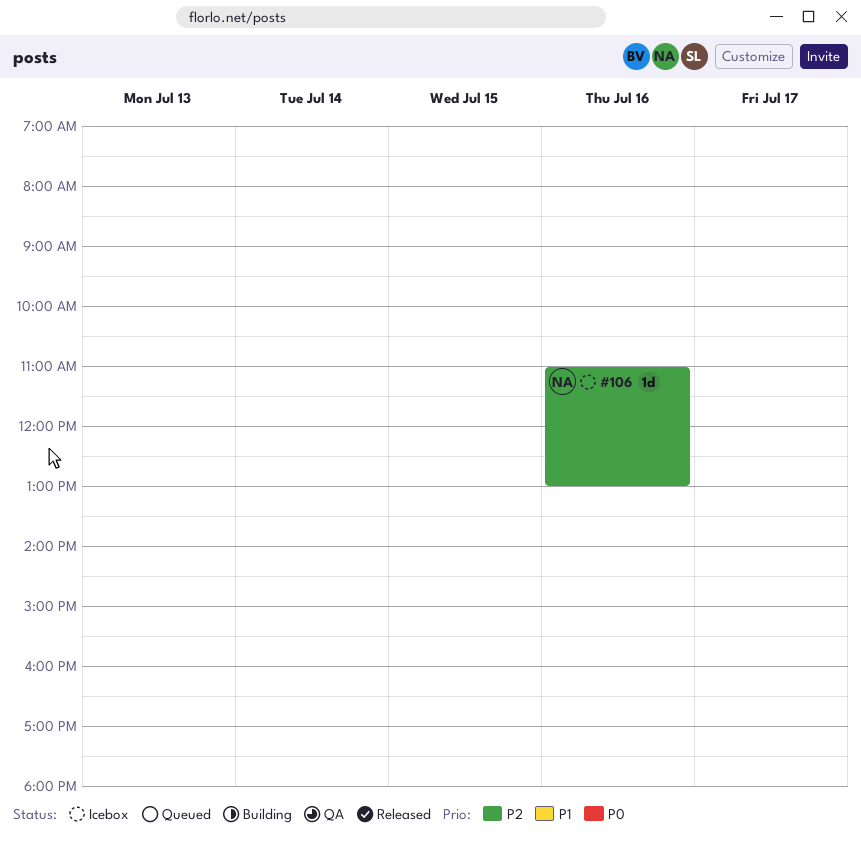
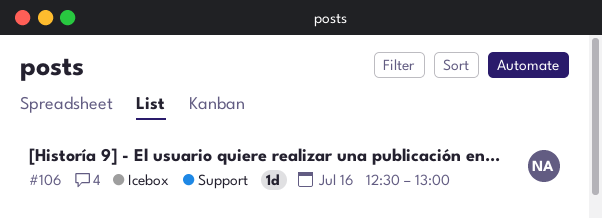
#106, begins: 11:00 -> 12:30

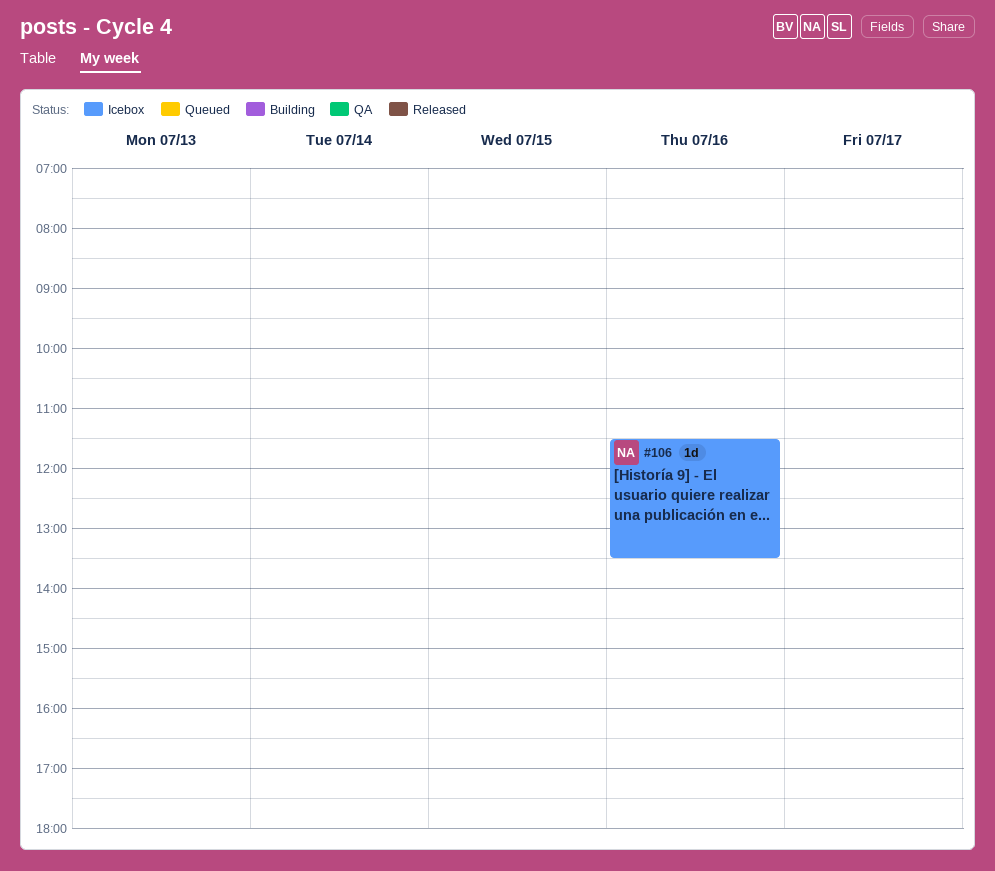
#106, begins: 12:30 -> 11:30
#106, ends: 13:00 -> 13:30

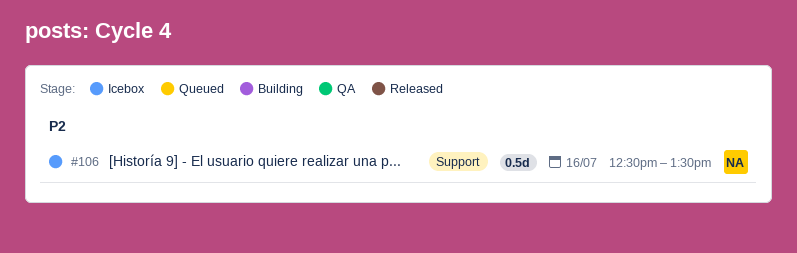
#106, estimate: 1d -> 0.5d
#106, begins: 11:30 -> 12:30

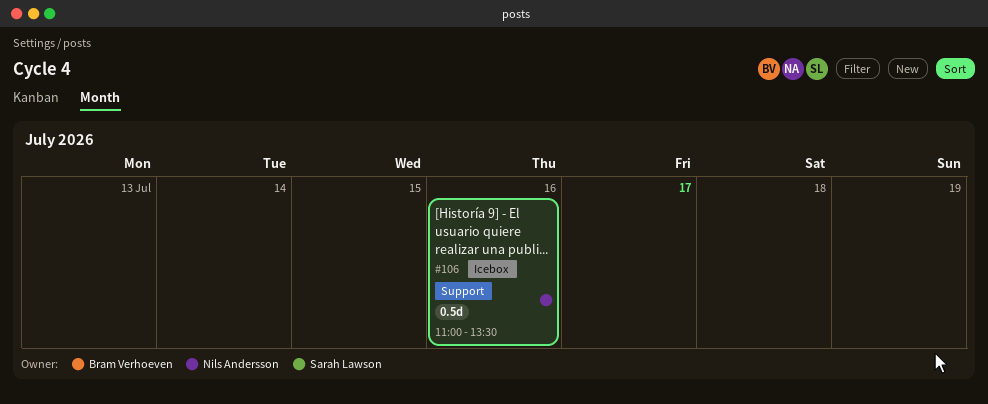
#106, begins: 12:30 -> 11:00

